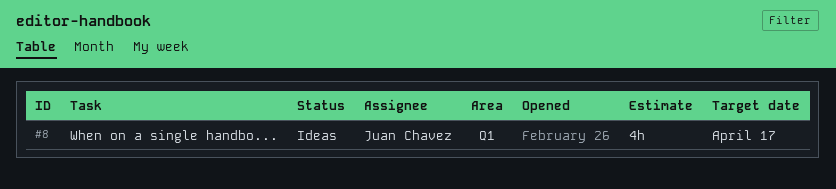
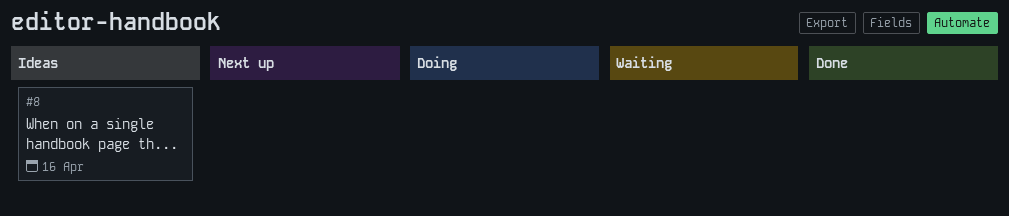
#8, due: Apr 17 -> Apr 16

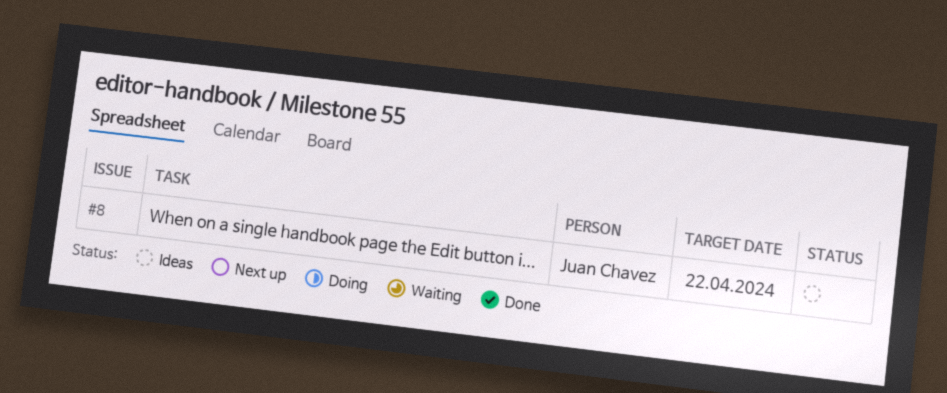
#8, due: Apr 16 -> Apr 22

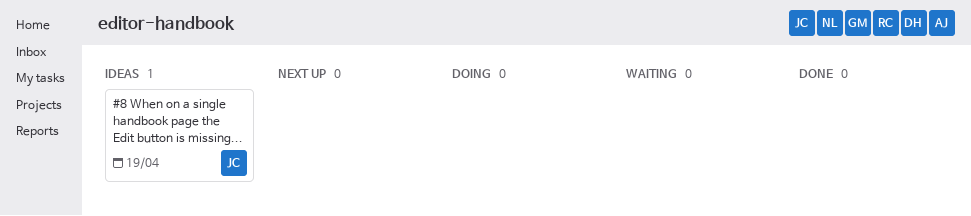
#8, due: Apr 22 -> Apr 19

